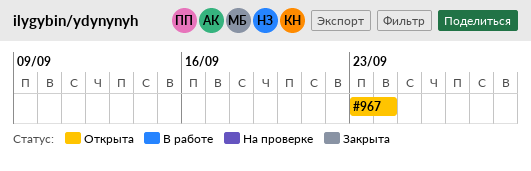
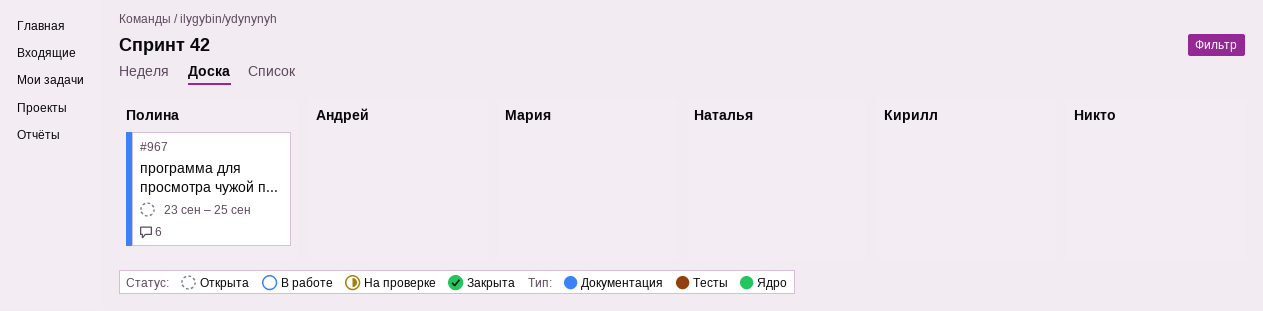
#967, due: Sep 24 -> Sep 25

